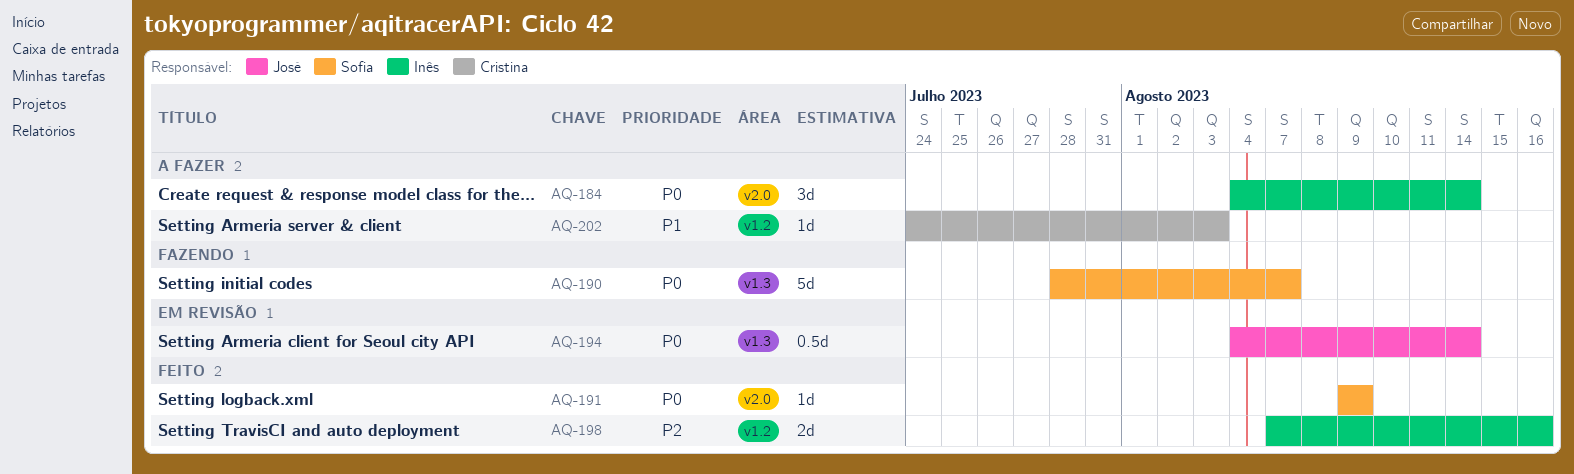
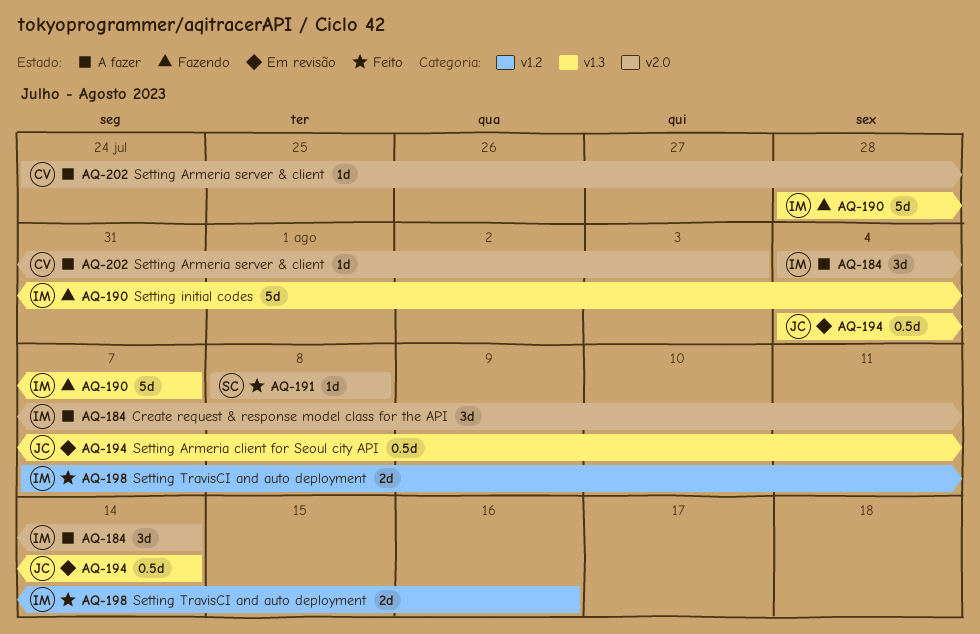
AQ-190, owner: Sofia -> Inês
AQ-191, start: Aug 9 -> Aug 8
AQ-191, due: Aug 9 -> Aug 8
AQ-202, label: v1.2 -> v2.0

